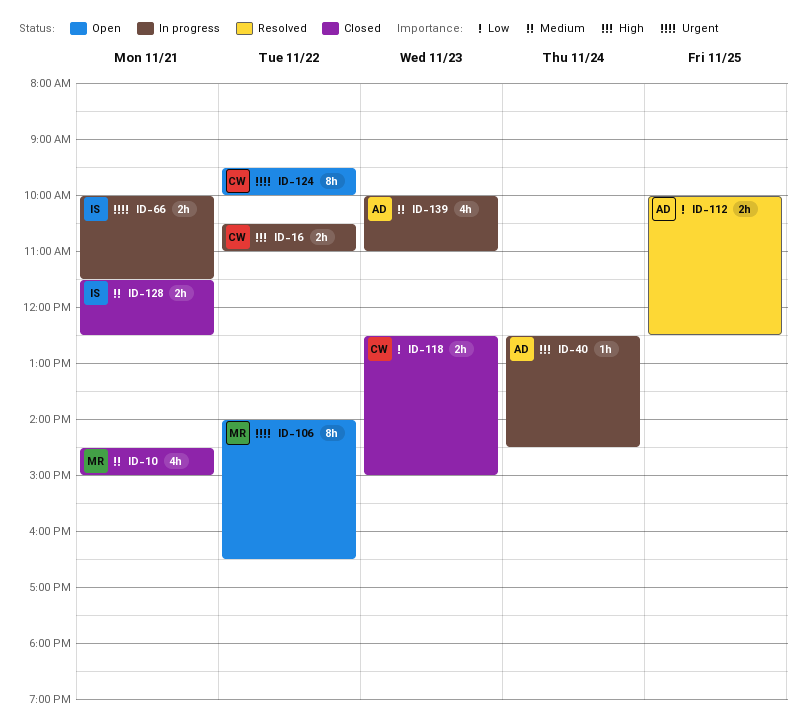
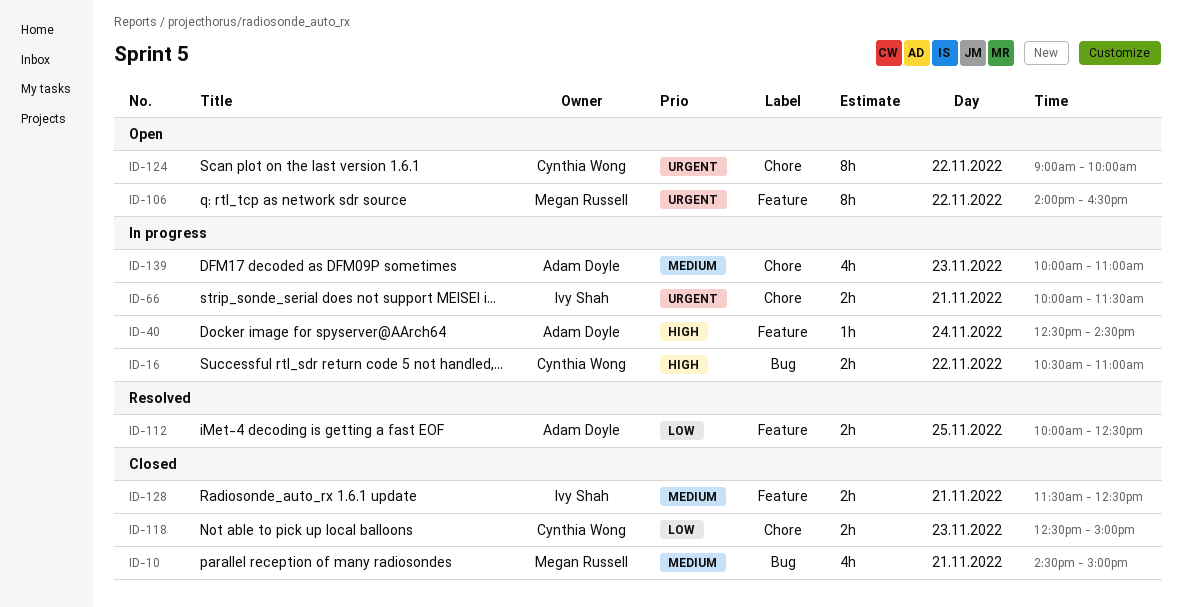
ID-124, begins: 09:30 -> 09:00

